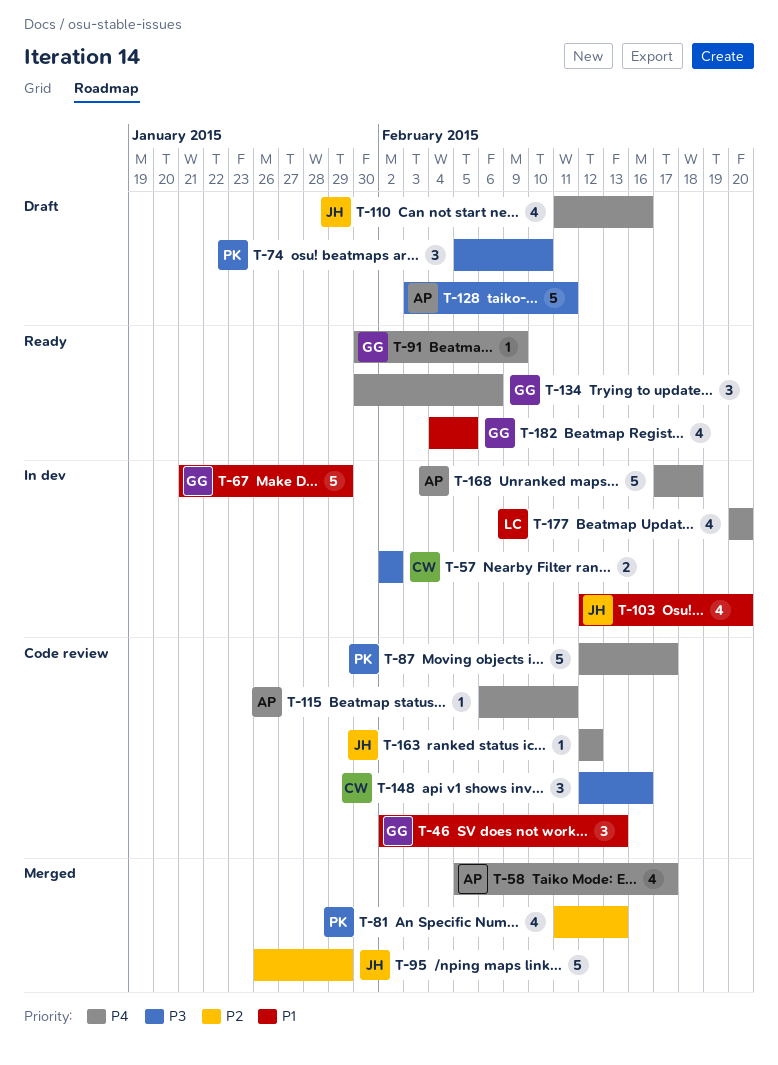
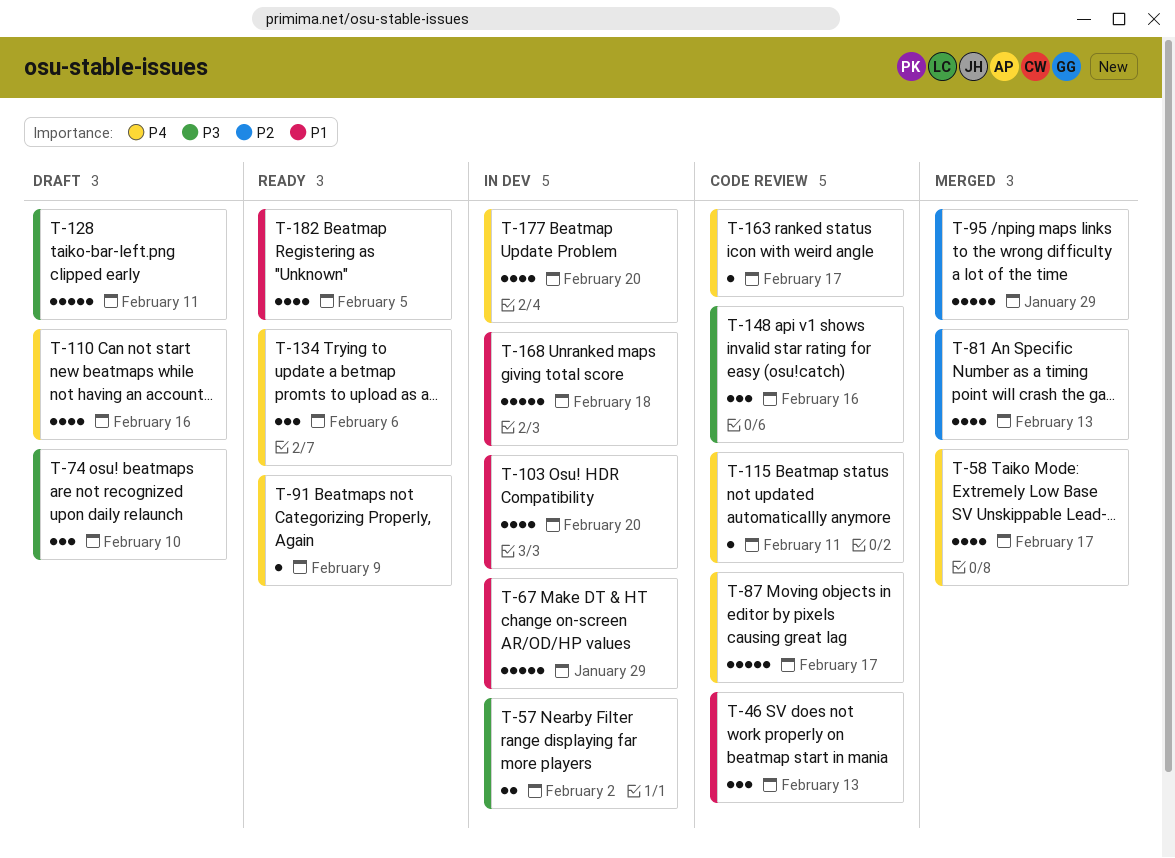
T-163, due: Feb 12 -> Feb 17
T-168, priority: P4 -> P1

